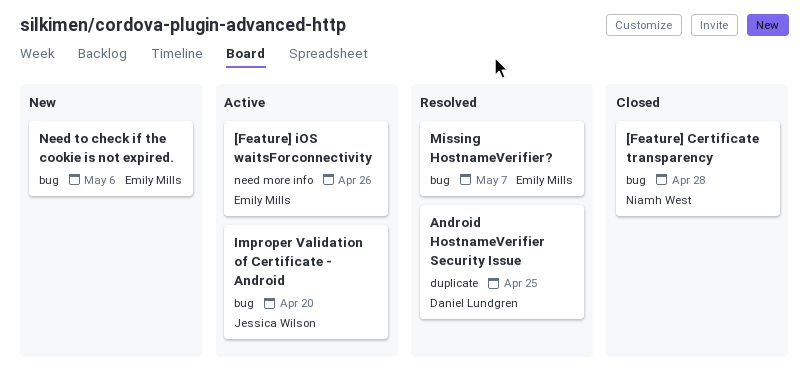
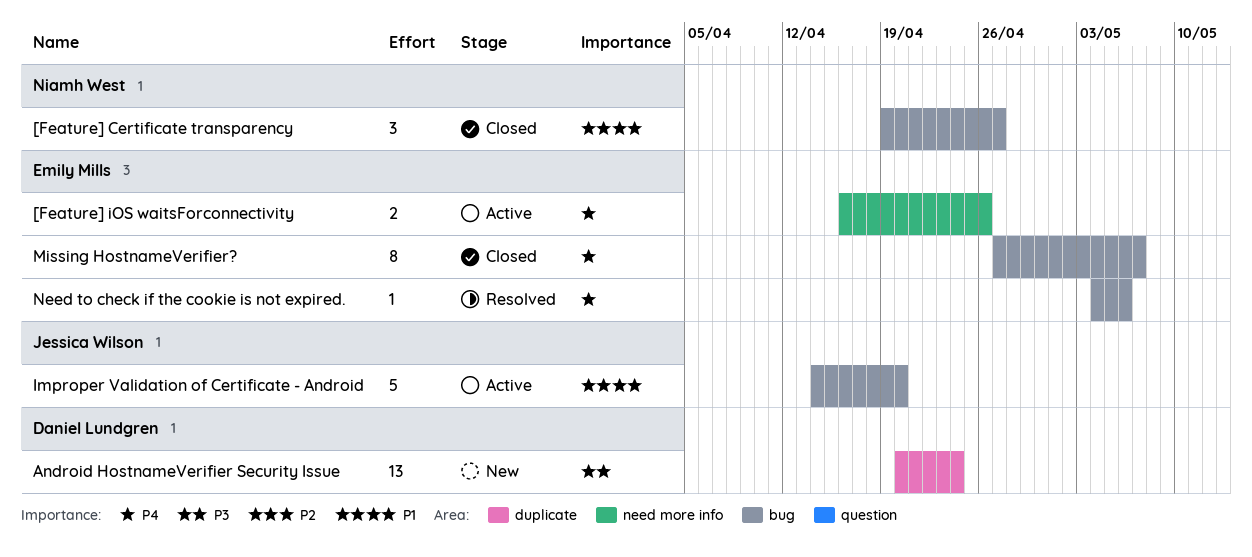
[Feature] Certificate transparency, due: Apr 28 -> Apr 27
Android HostnameVerifier Security Issue, status: Resolved -> New
Android HostnameVerifier Security Issue, due: Apr 25 -> Apr 24
Missing HostnameVerifier?, status: Resolved -> Closed
Need to check if the cookie is not expired., status: New -> Resolved

